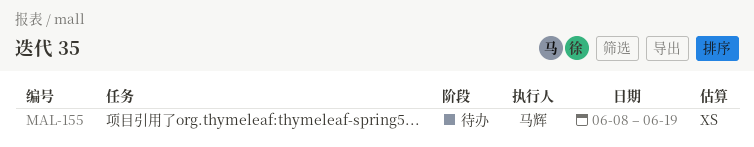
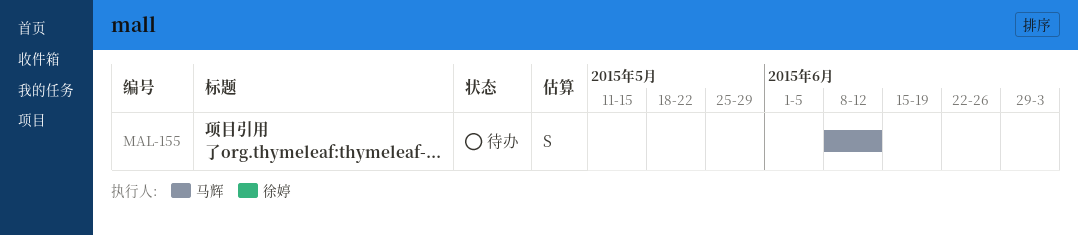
MAL-155, estimate: XS -> S
MAL-155, due: Jun 19 -> Jun 12

